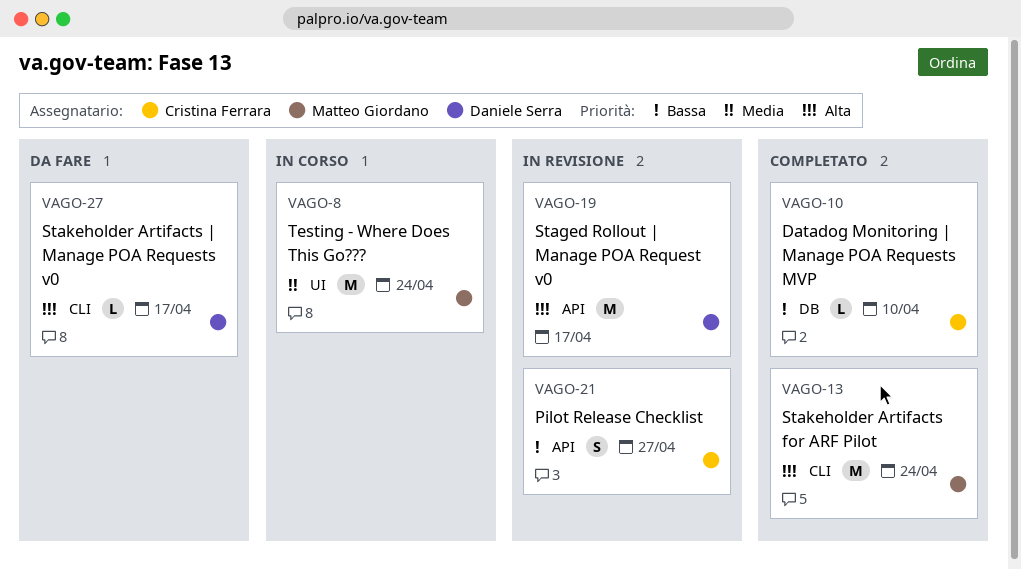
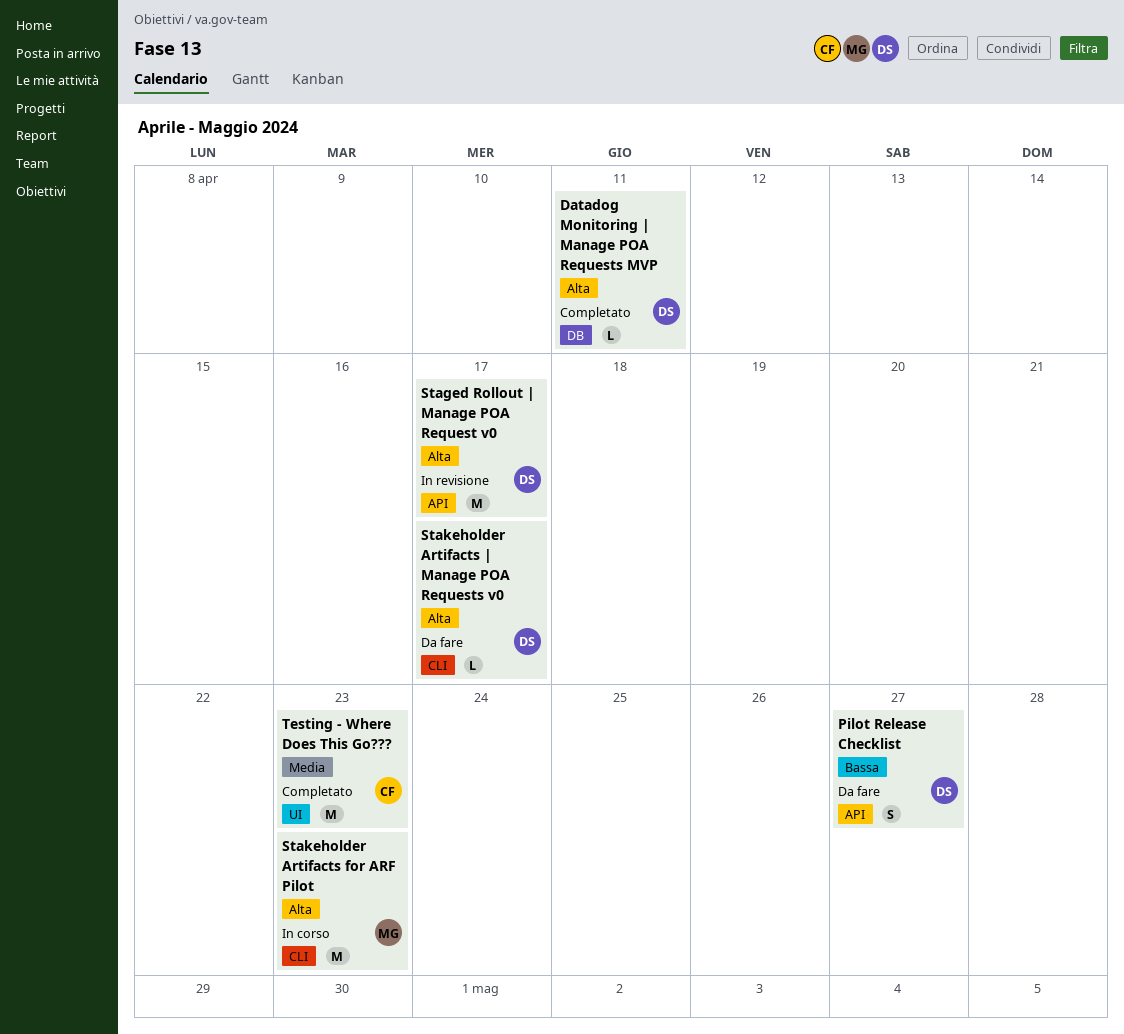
Datadog Monitoring | Manage POA Requests MVP, owner: Cristina Ferrara -> Daniele Serra
Datadog Monitoring | Manage POA Requests MVP, priority: Bassa -> Alta
Datadog Monitoring | Manage POA Requests MVP, due: Apr 10 -> Apr 11
Pilot Release Checklist, status: In revisione -> Da fare
Pilot Release Checklist, owner: Cristina Ferrara -> Daniele Serra
Stakeholder Artifacts for ARF Pilot, status: Completato -> In corso
Stakeholder Artifacts for ARF Pilot, due: Apr 24 -> Apr 23
Testing - Where Does This Go???, status: In corso -> Completato
Testing - Where Does This Go???, owner: Matteo Giordano -> Cristina Ferrara
Testing - Where Does This Go???, due: Apr 24 -> Apr 23

